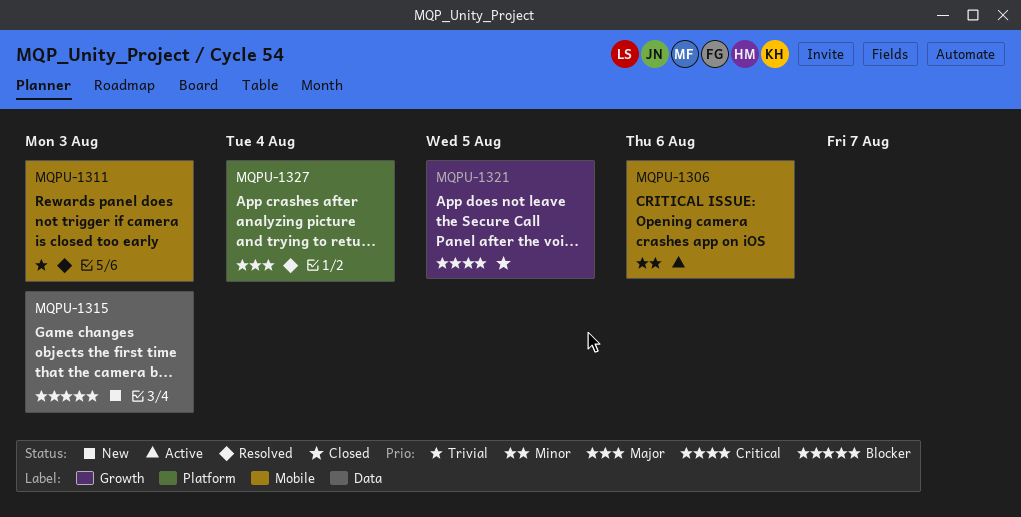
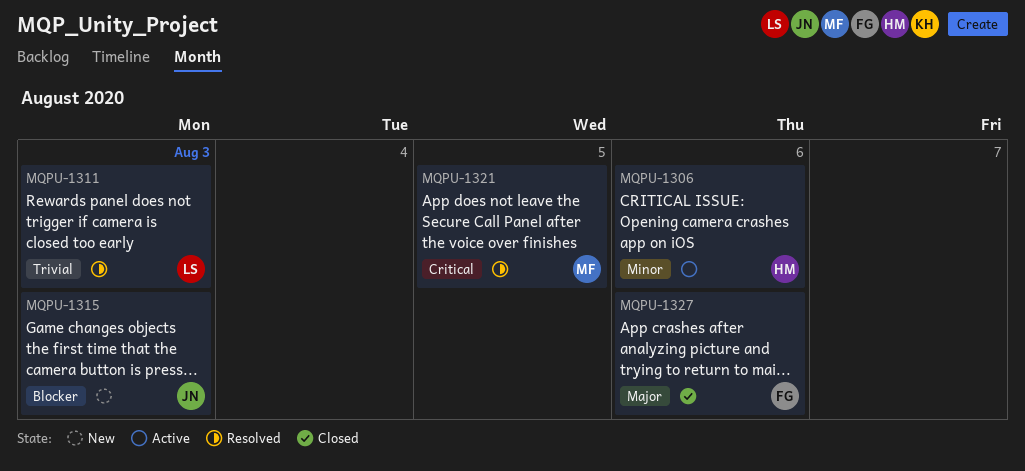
MQPU-1321, status: Closed -> Resolved
MQPU-1327, status: Resolved -> Closed
MQPU-1327, due: Aug 4 -> Aug 6

